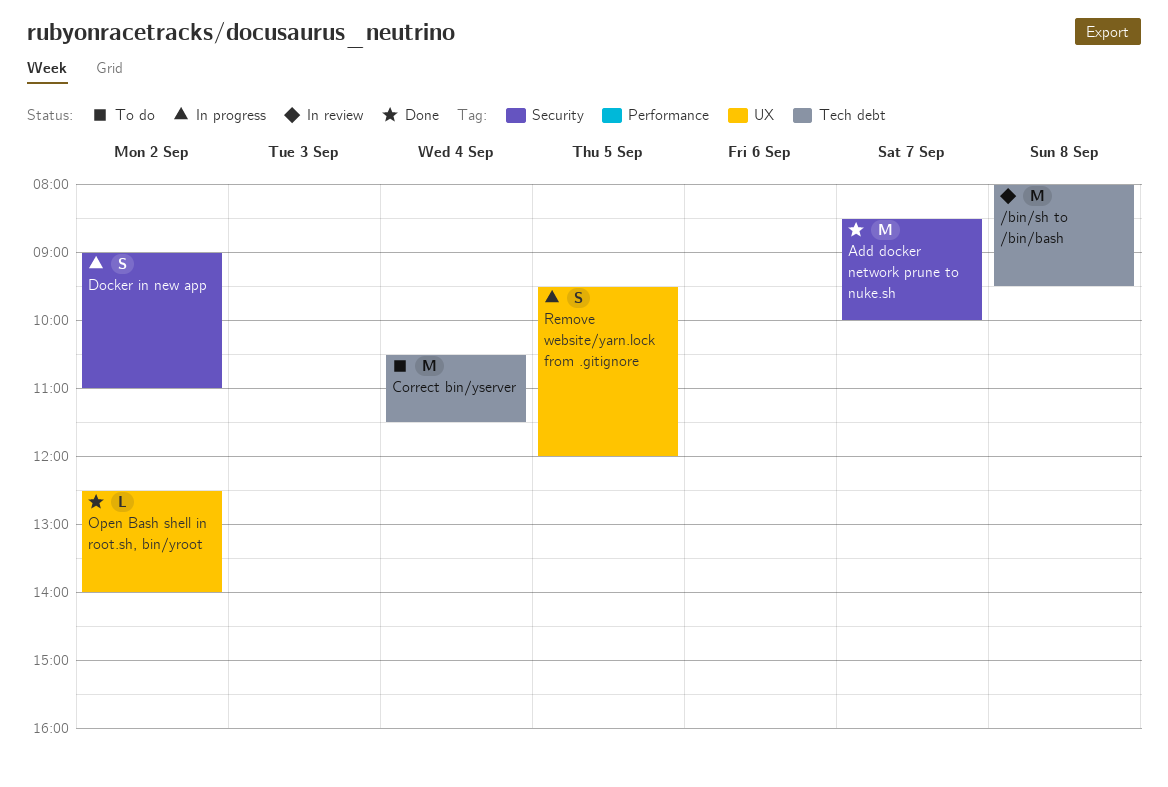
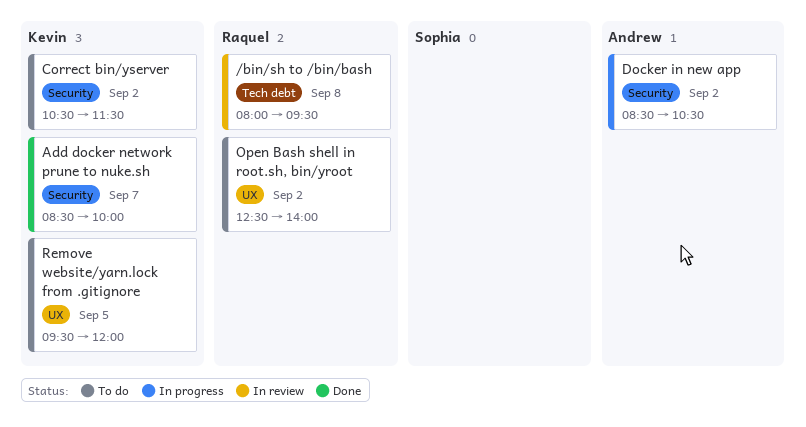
Correct bin/yserver, label: Tech debt -> Security
Correct bin/yserver, day: Sep 4 -> Sep 2
Docker in new app, begins: 09:00 -> 08:30
Docker in new app, ends: 11:00 -> 10:30
Open Bash shell in root.sh, bin/yroot, status: Done -> To do
Remove website/yarn.lock from .gitignore, status: In progress -> To do

